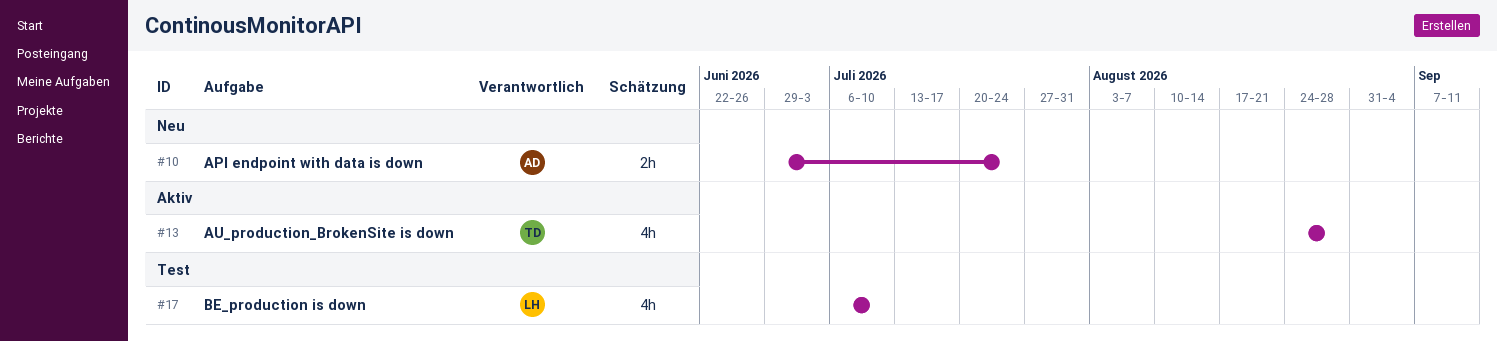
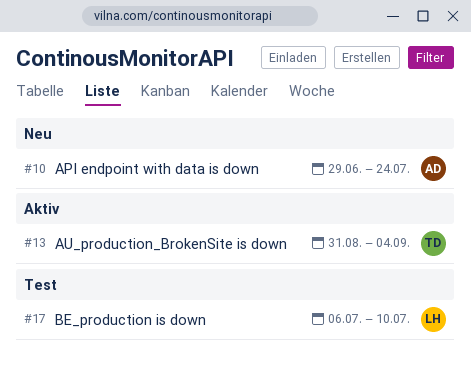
#13, start: Aug 24 -> Aug 31
#13, due: Aug 28 -> Sep 4

